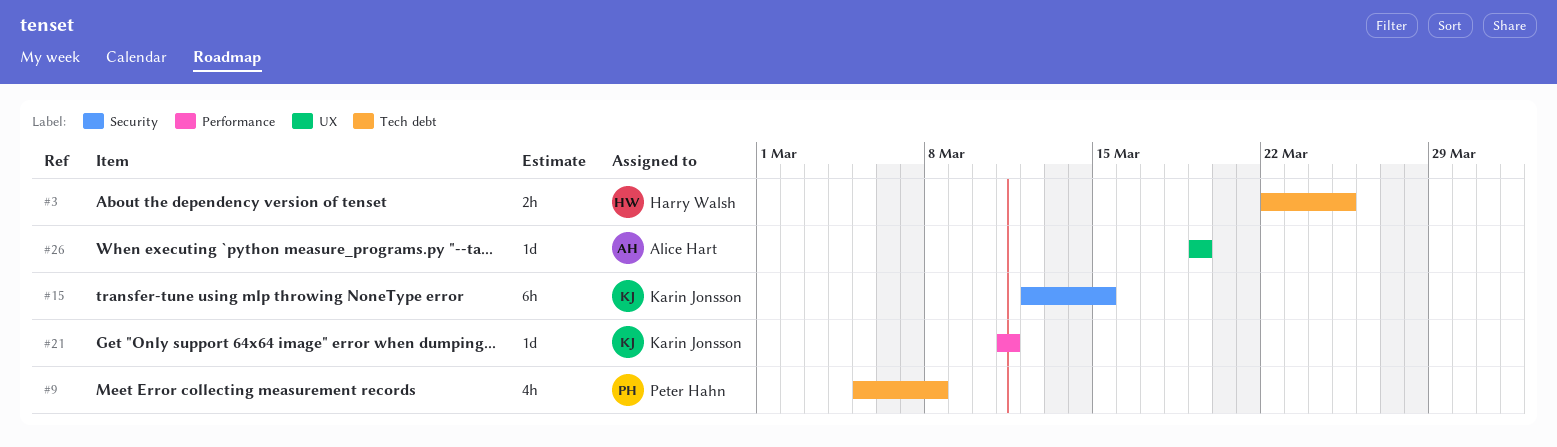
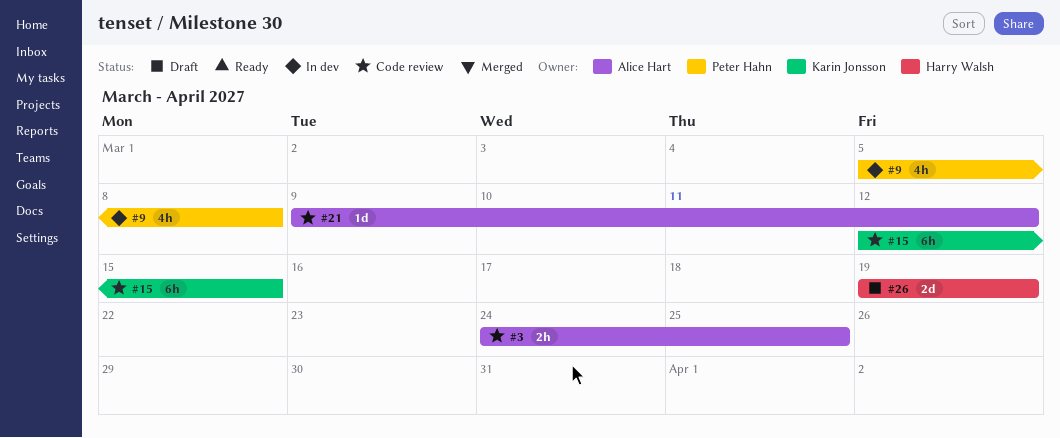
#3, owner: Harry Walsh -> Alice Hart
#3, start: Mar 22 -> Mar 24
#21, owner: Karin Jonsson -> Alice Hart
#21, start: Mar 11 -> Mar 9
#21, due: Mar 11 -> Mar 12
#26, owner: Alice Hart -> Harry Walsh
#26, estimate: 1d -> 2d

